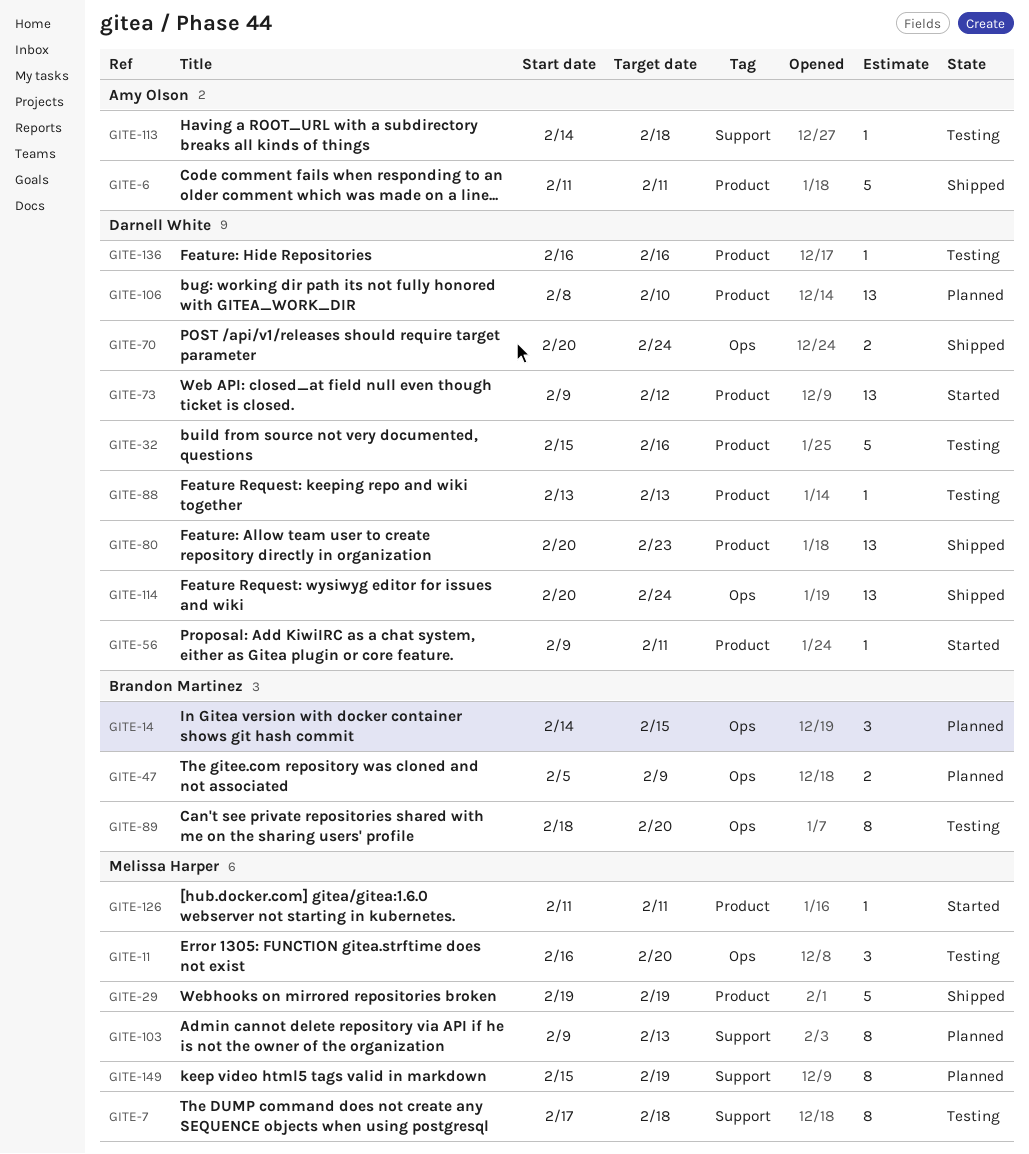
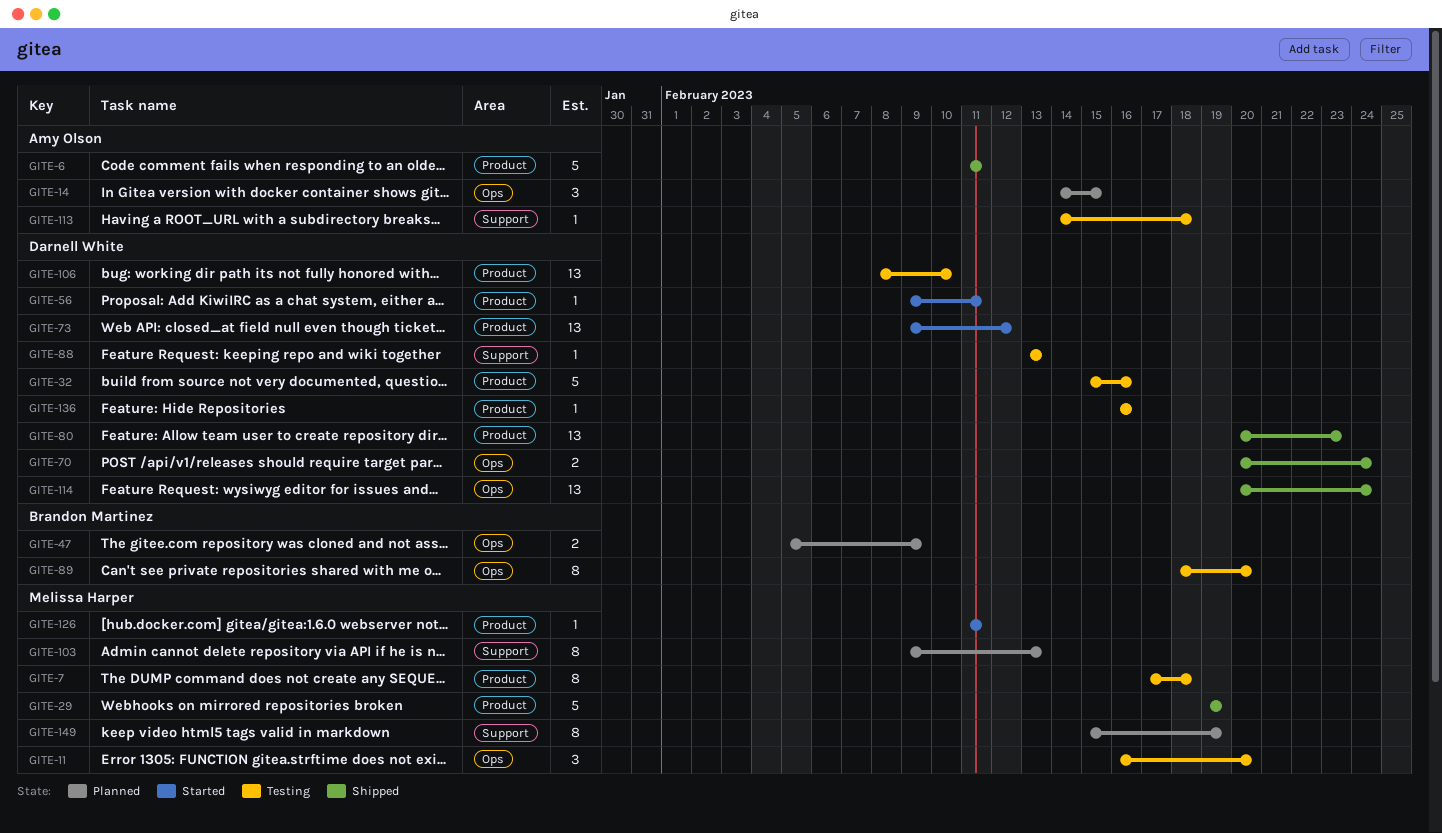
GITE-7, label: Support -> Product
GITE-14, owner: Brandon Martinez -> Amy Olson
GITE-88, label: Product -> Support
GITE-106, status: Planned -> Testing

